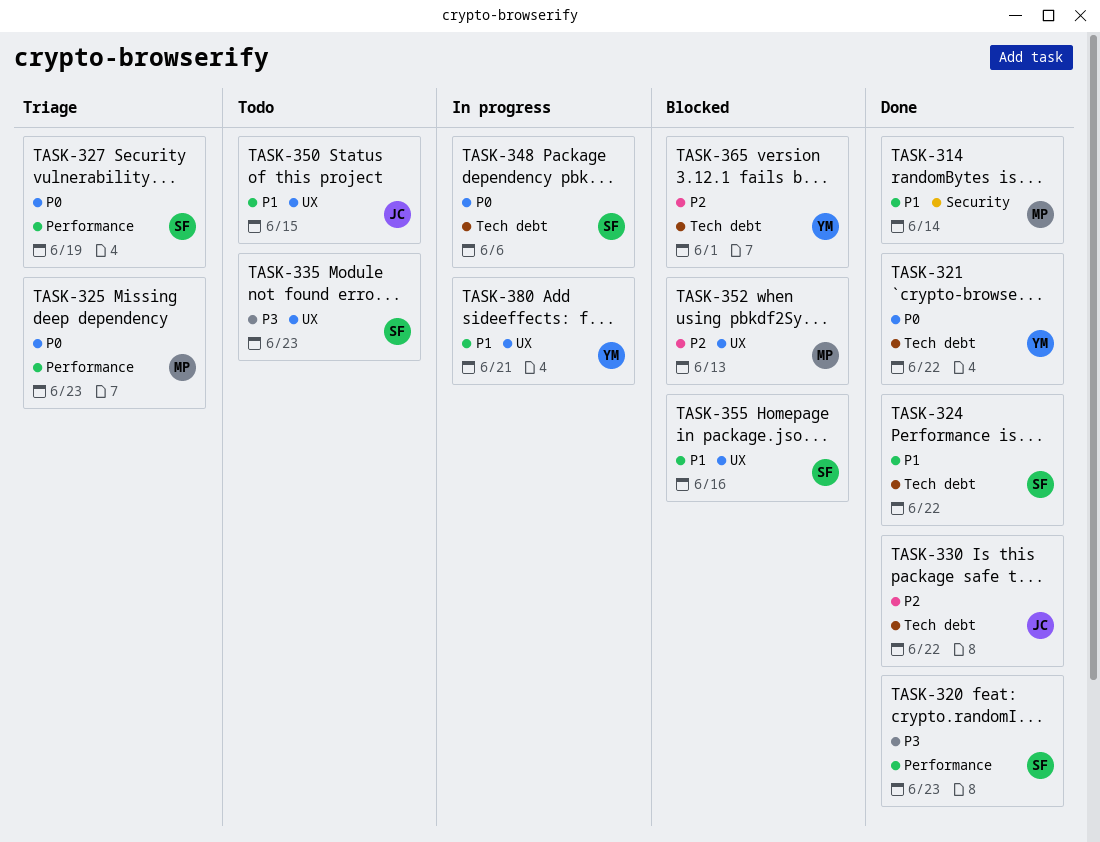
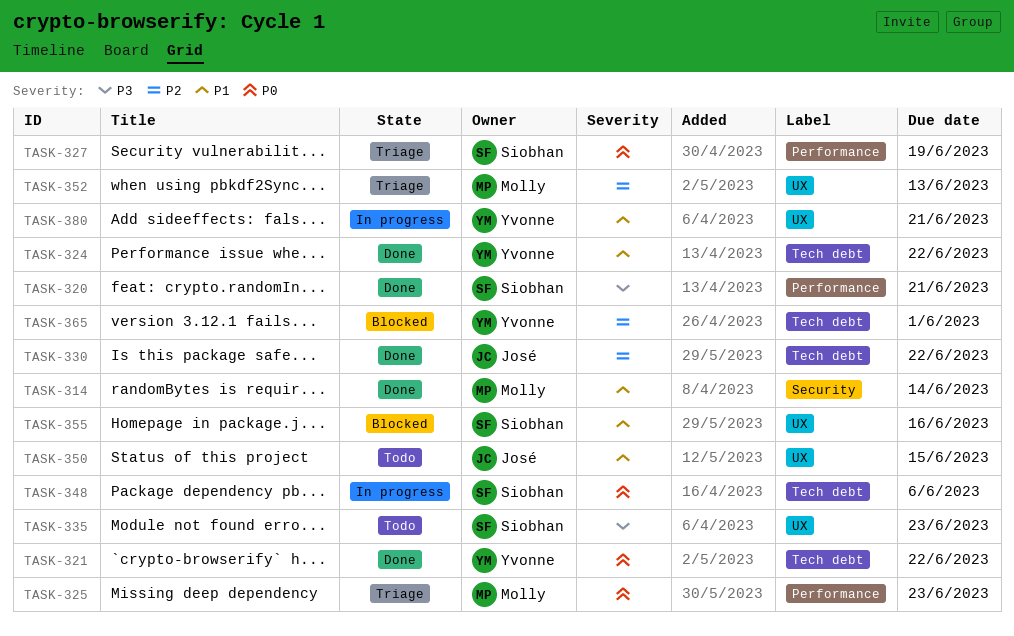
TASK-320, due: Jun 23 -> Jun 21
TASK-324, owner: Siobhan -> Yvonne
TASK-352, status: Blocked -> Triage

